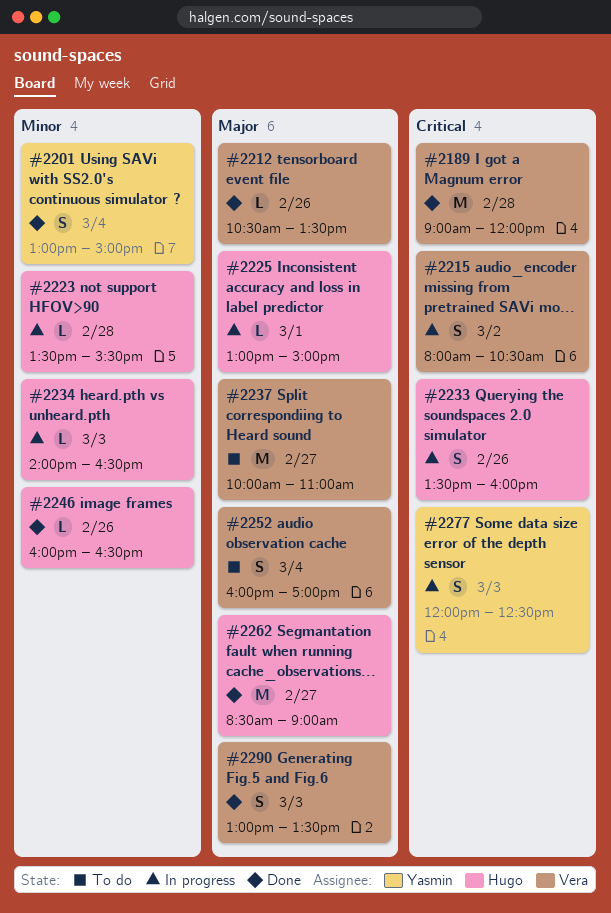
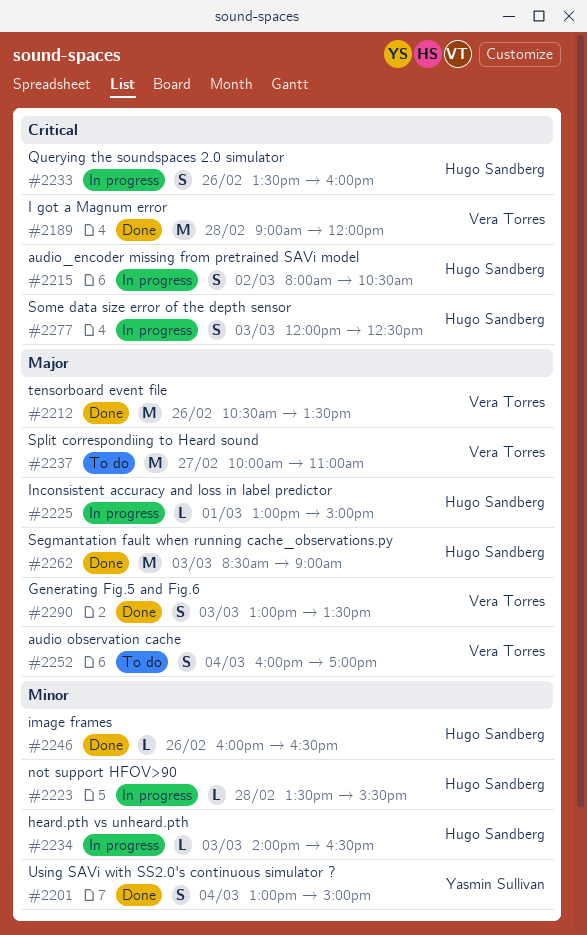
#2212, estimate: L -> M
#2215, owner: Vera Torres -> Hugo Sandberg
#2262, day: Feb 27 -> Mar 3
#2277, owner: Yasmin Sullivan -> Hugo Sandberg

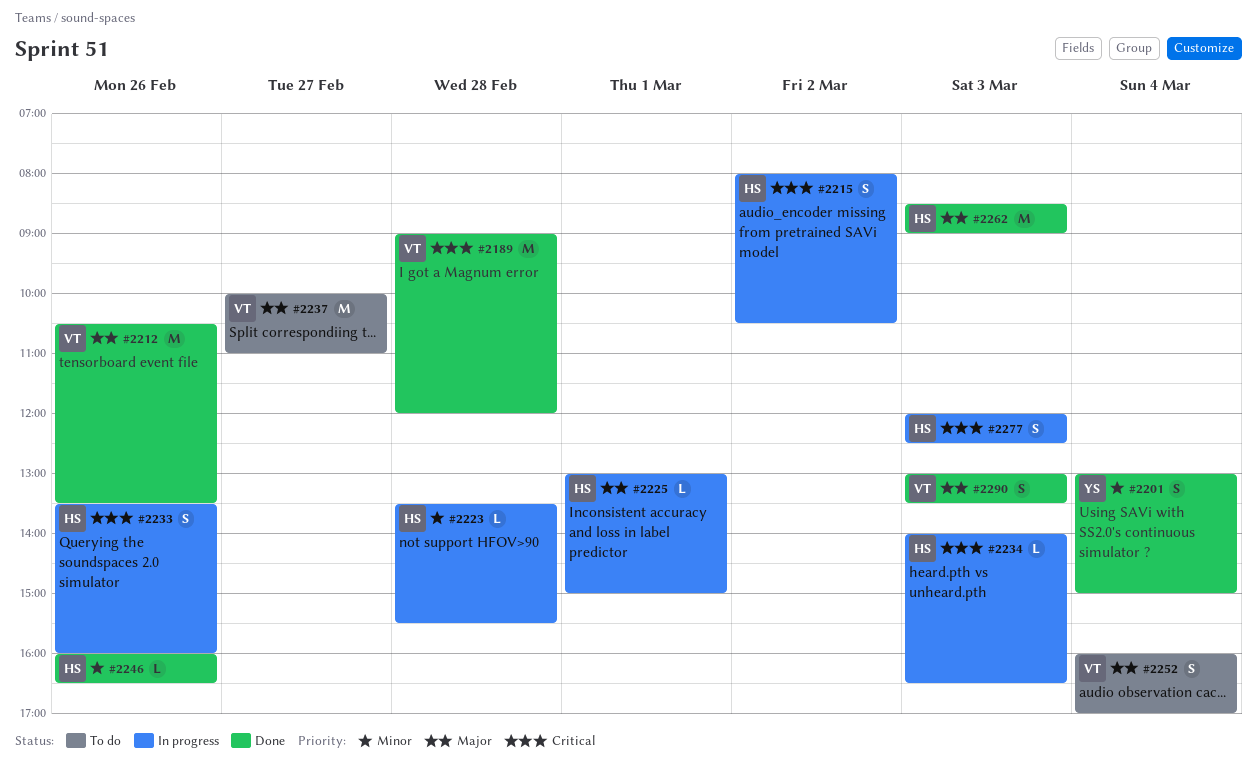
#2234, priority: Minor -> Critical

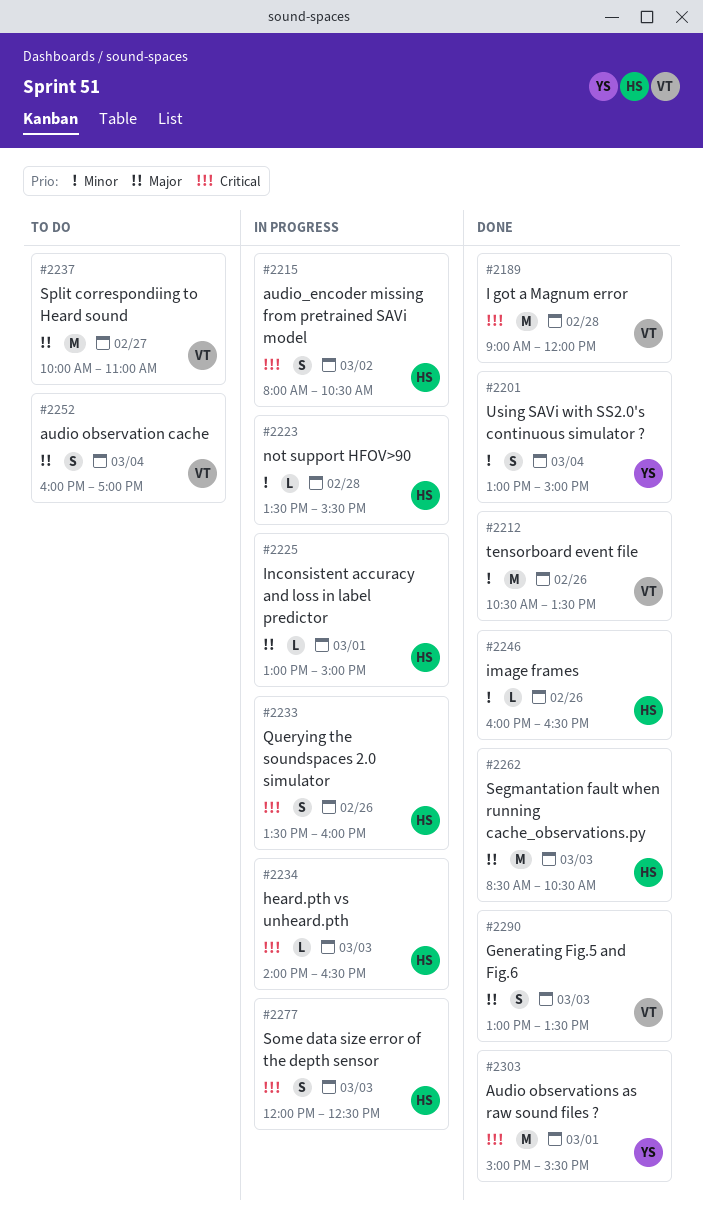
#2212, priority: Major -> Minor
#2262, ends: 09:00 -> 10:30
#2303: none -> present

